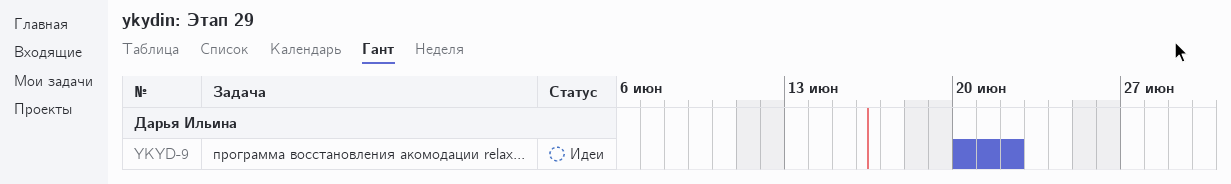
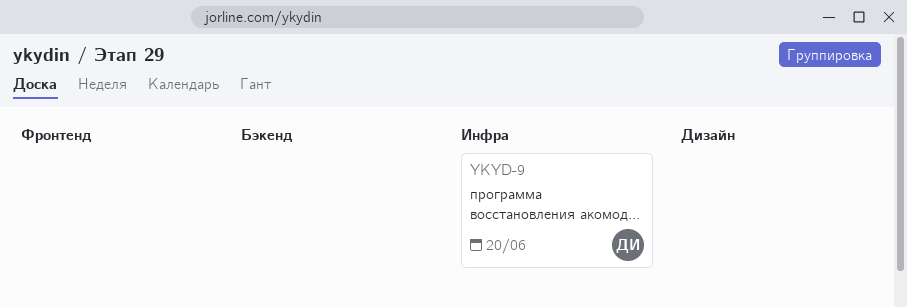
YKYD-9, due: Jun 22 -> Jun 20

